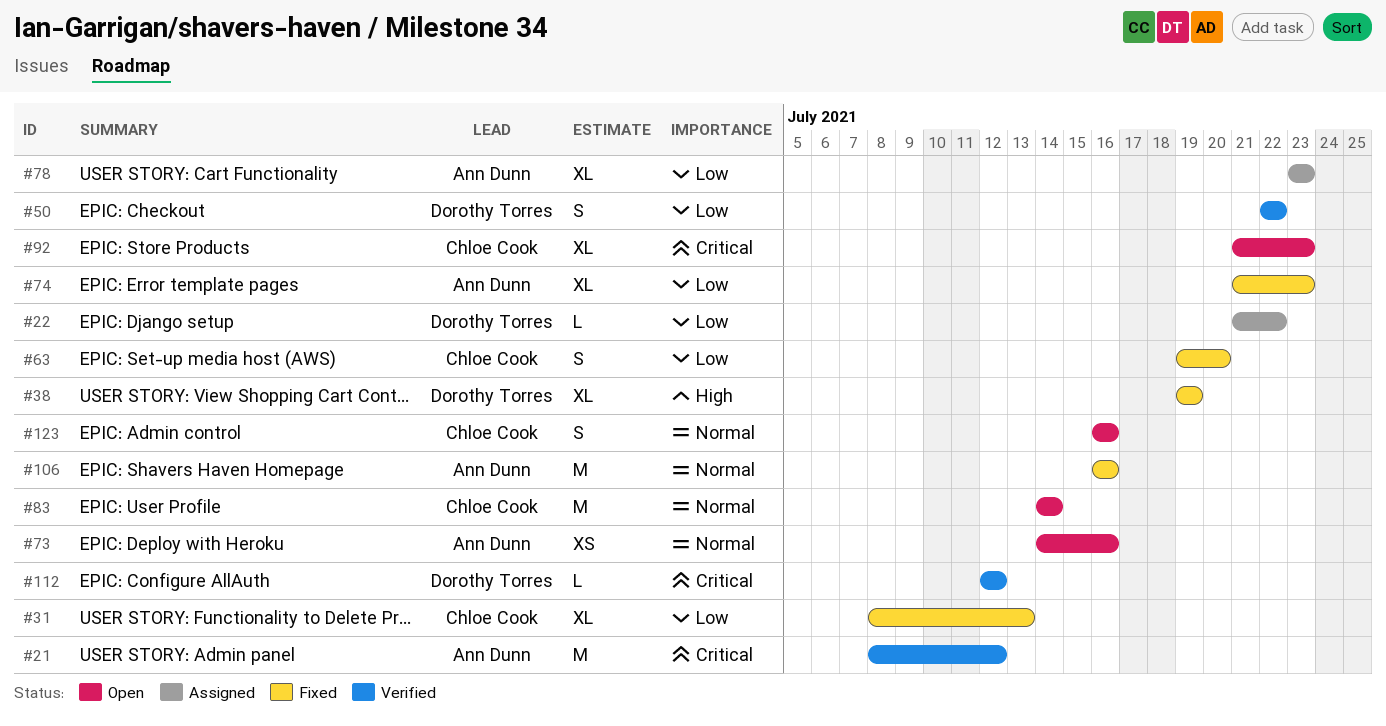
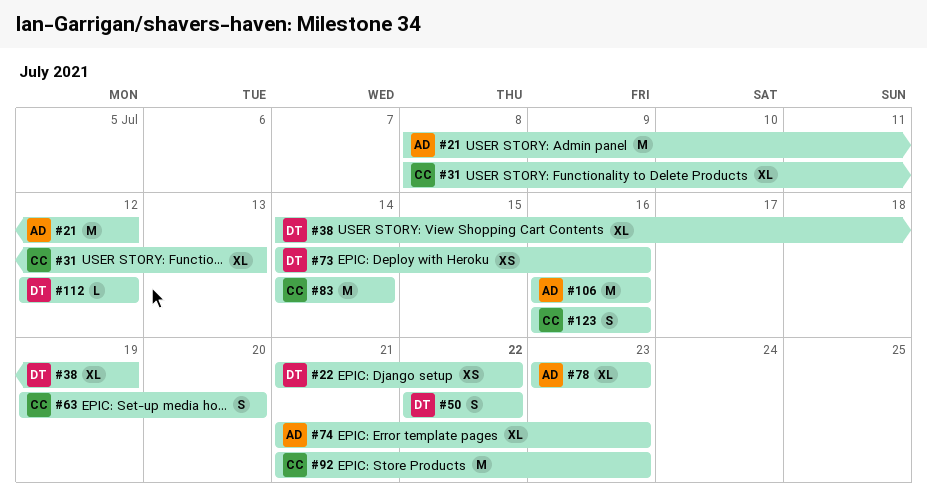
#22, estimate: L -> XS
#38, start: Jul 19 -> Jul 14
#73, owner: Ann Dunn -> Dorothy Torres
#92, estimate: XL -> M

